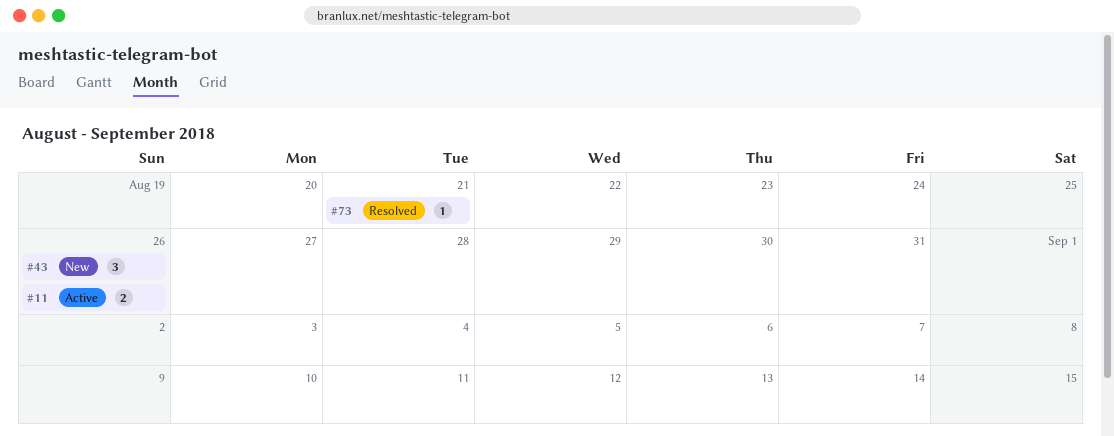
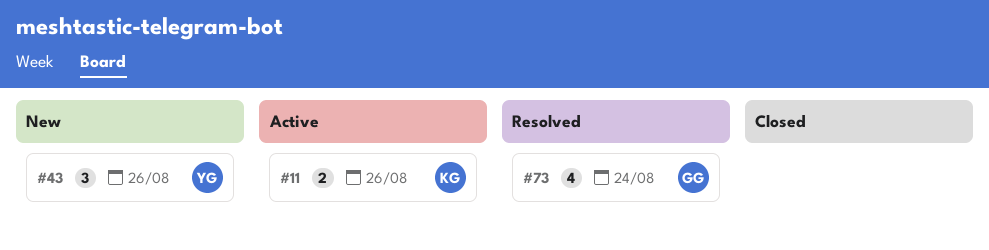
#73, estimate: 1 -> 4
#73, due: Aug 21 -> Aug 24

